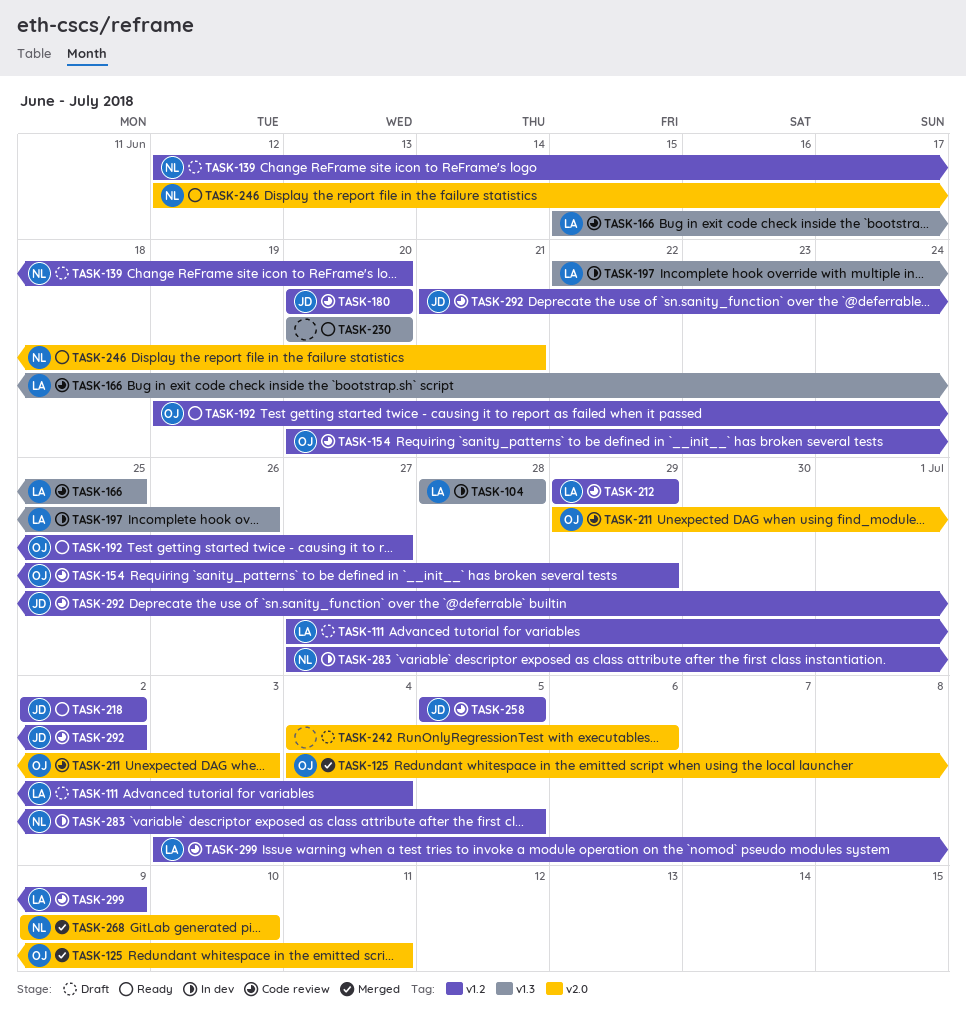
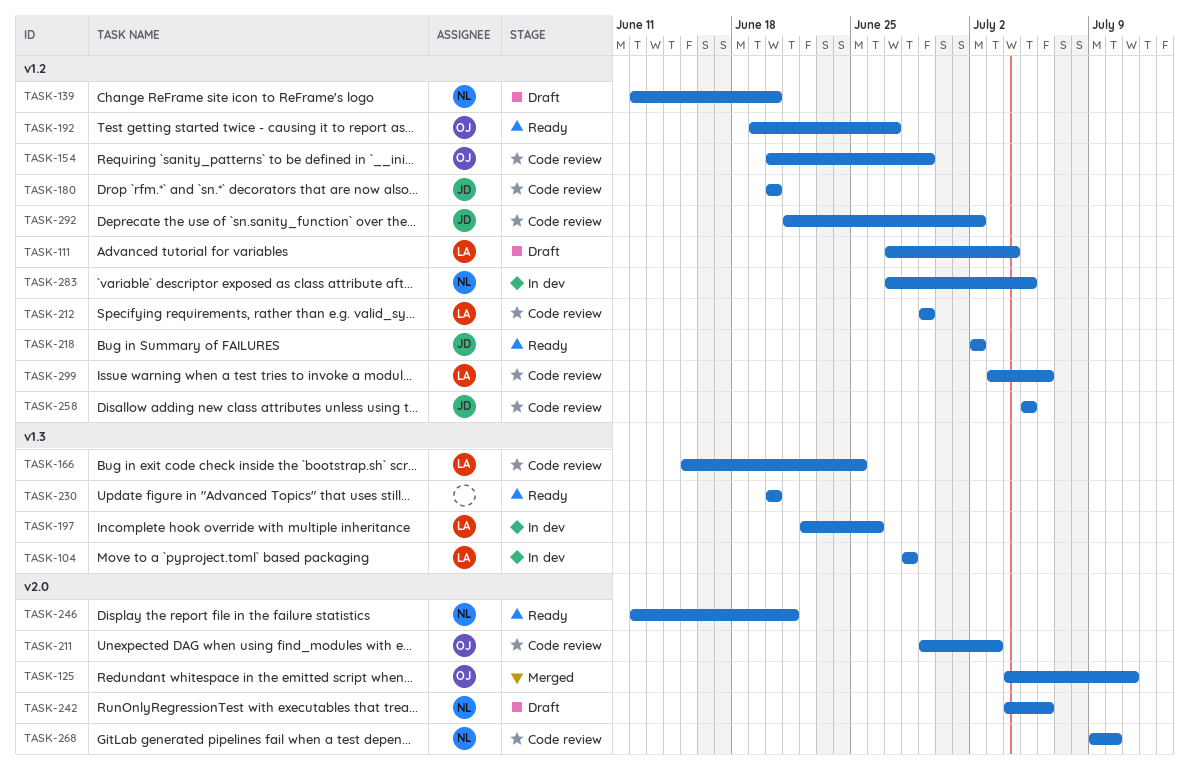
TASK-242, owner: none -> NL
TASK-268, status: Merged -> Code review
TASK-299, due: Jul 9 -> Jul 6

